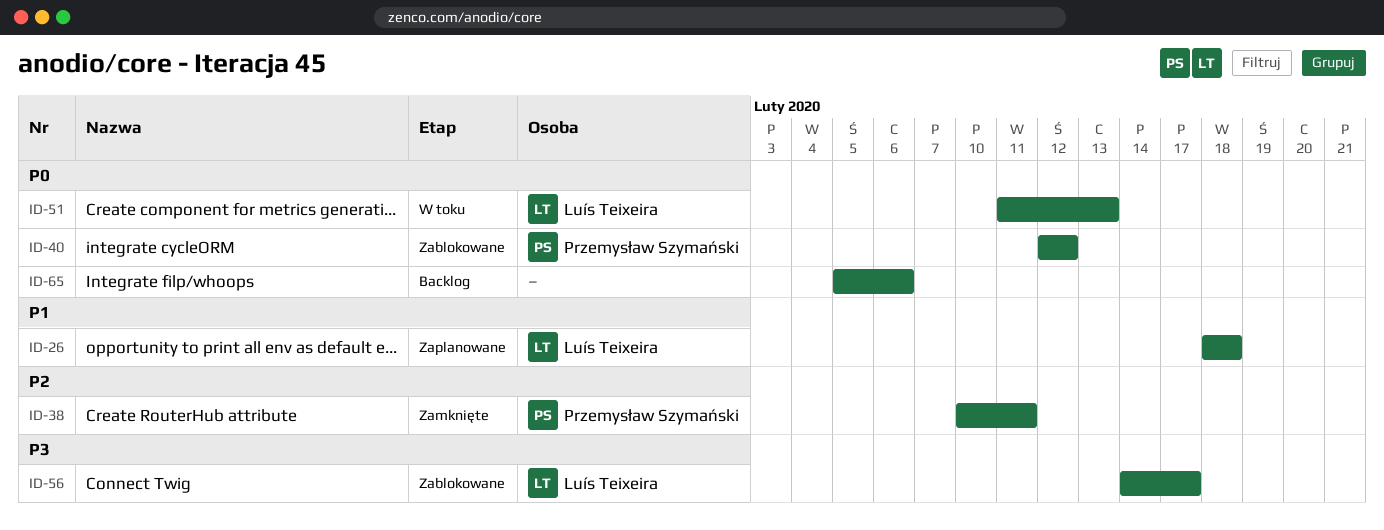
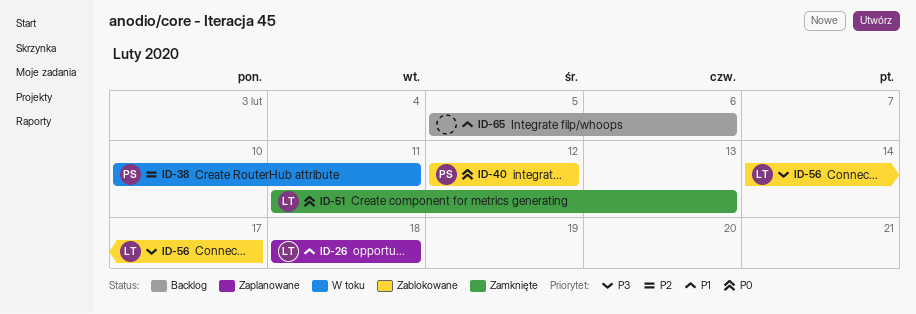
ID-38, status: Zamknięte -> W toku
ID-51, status: W toku -> Zamknięte
ID-65, priority: P0 -> P1

